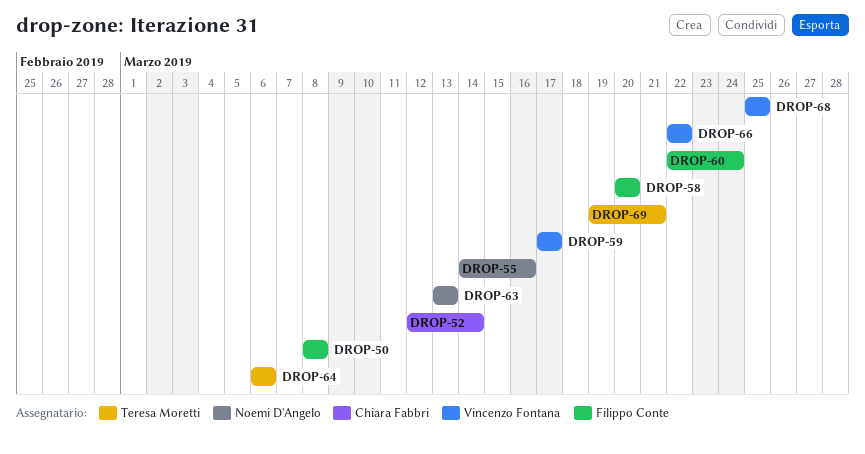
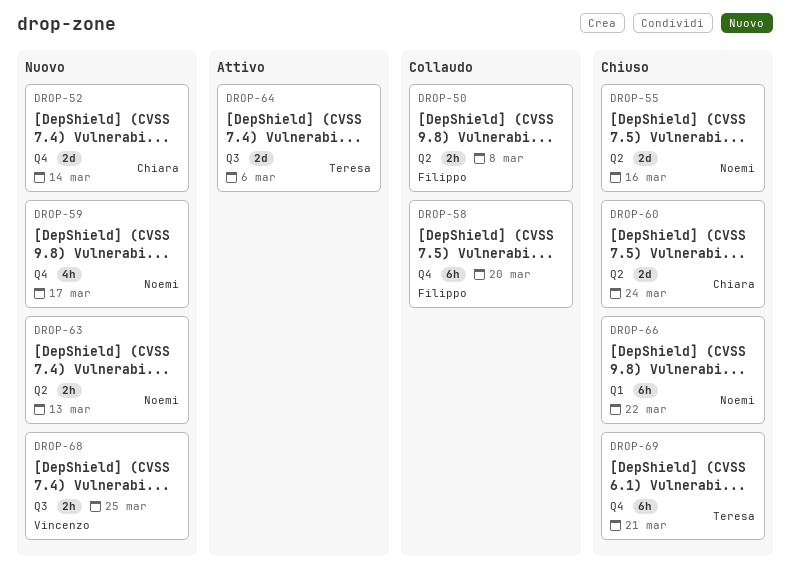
DROP-59, owner: Vincenzo Fontana -> Noemi D'Angelo
DROP-60, owner: Filippo Conte -> Chiara Fabbri
DROP-66, owner: Vincenzo Fontana -> Noemi D'Angelo

